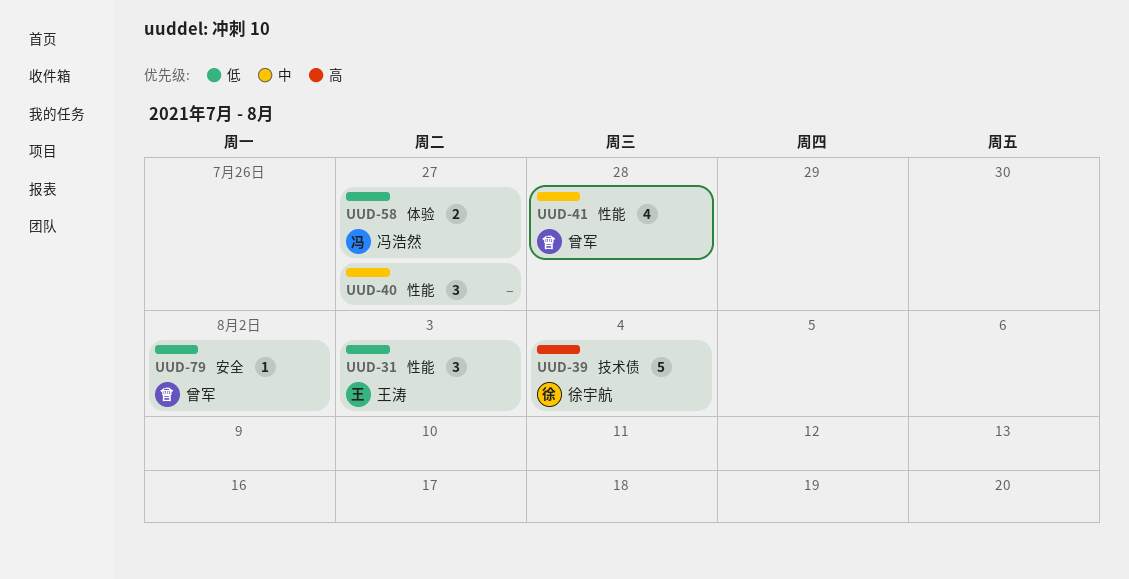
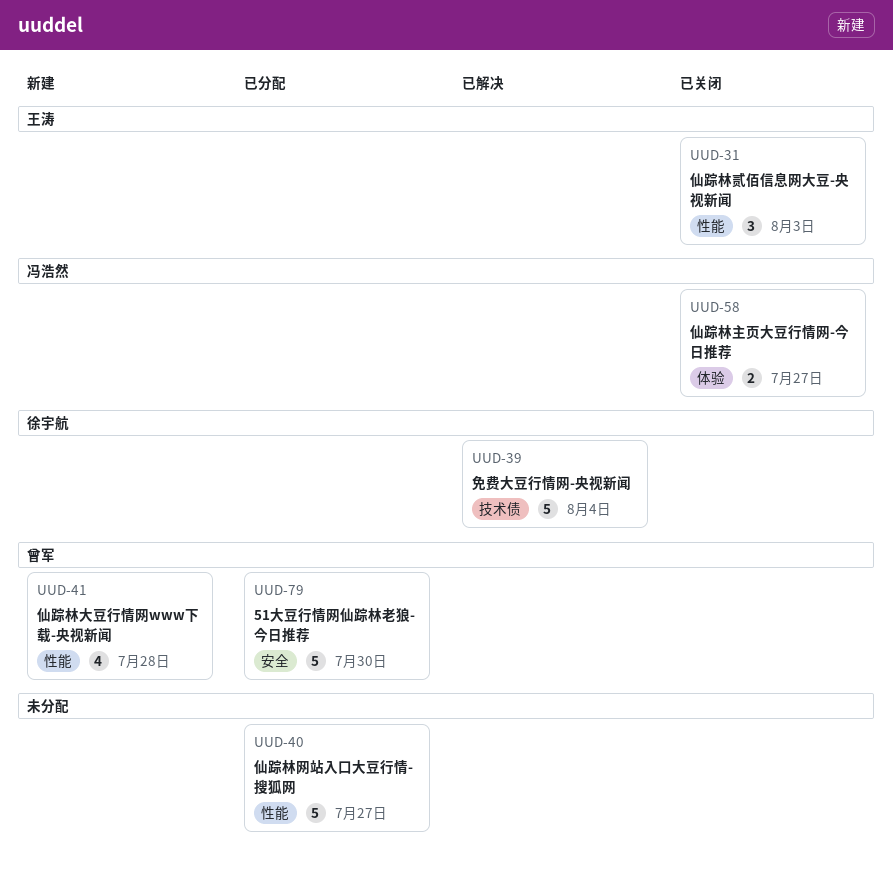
UUD-40, estimate: 3 -> 5
UUD-79, estimate: 1 -> 5
UUD-79, due: Aug 2 -> Jul 30

